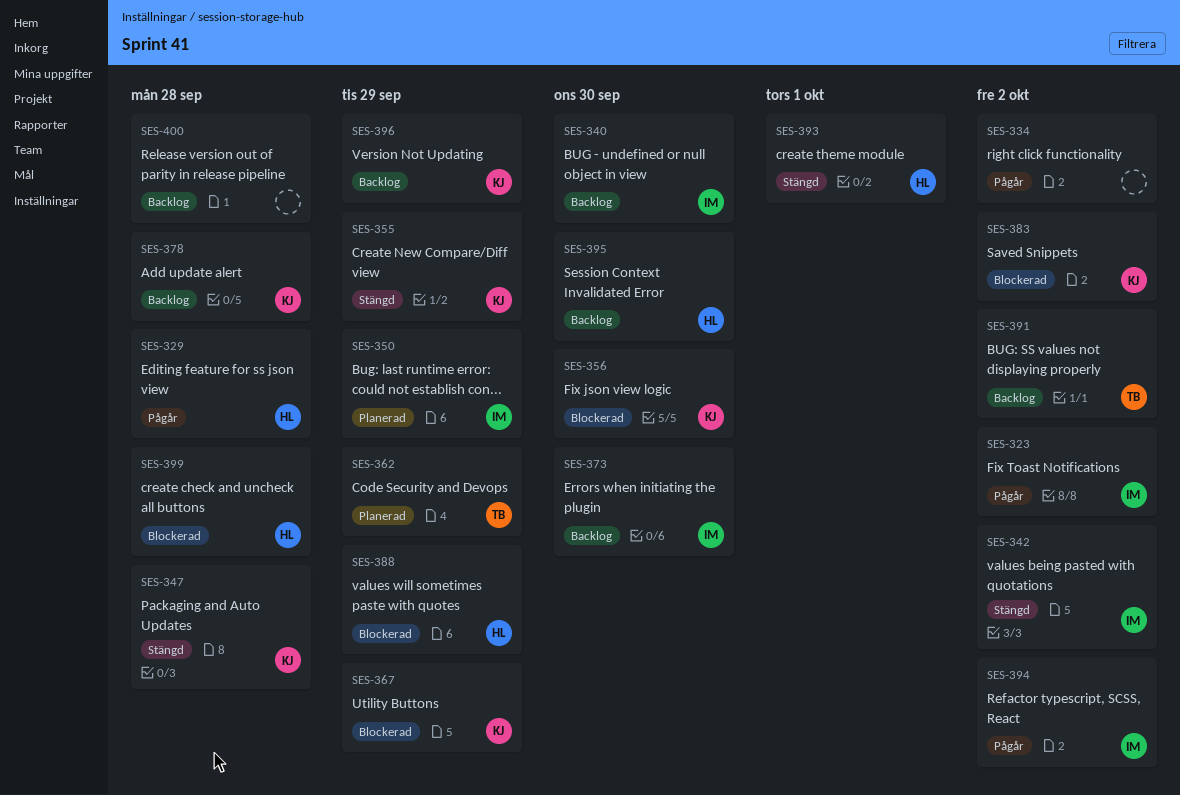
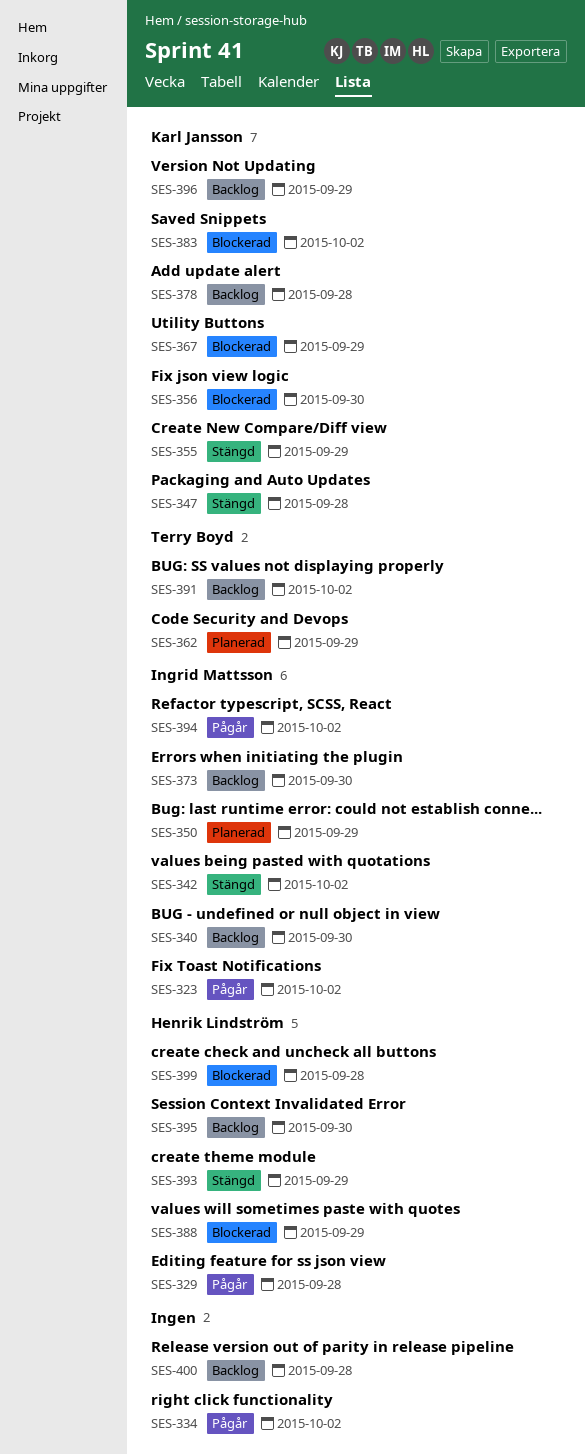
SES-393, due: Oct 1 -> Sep 29

